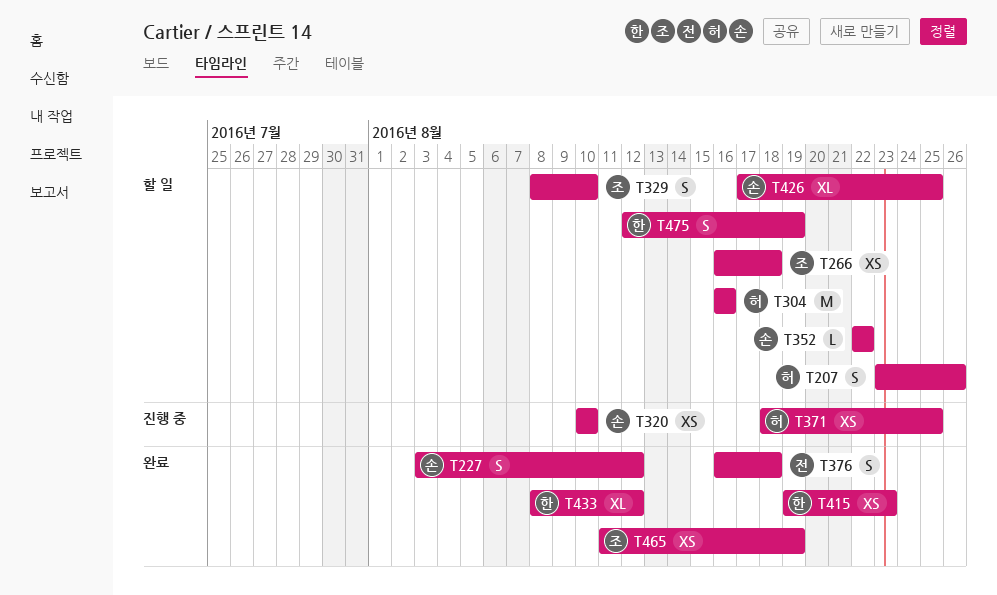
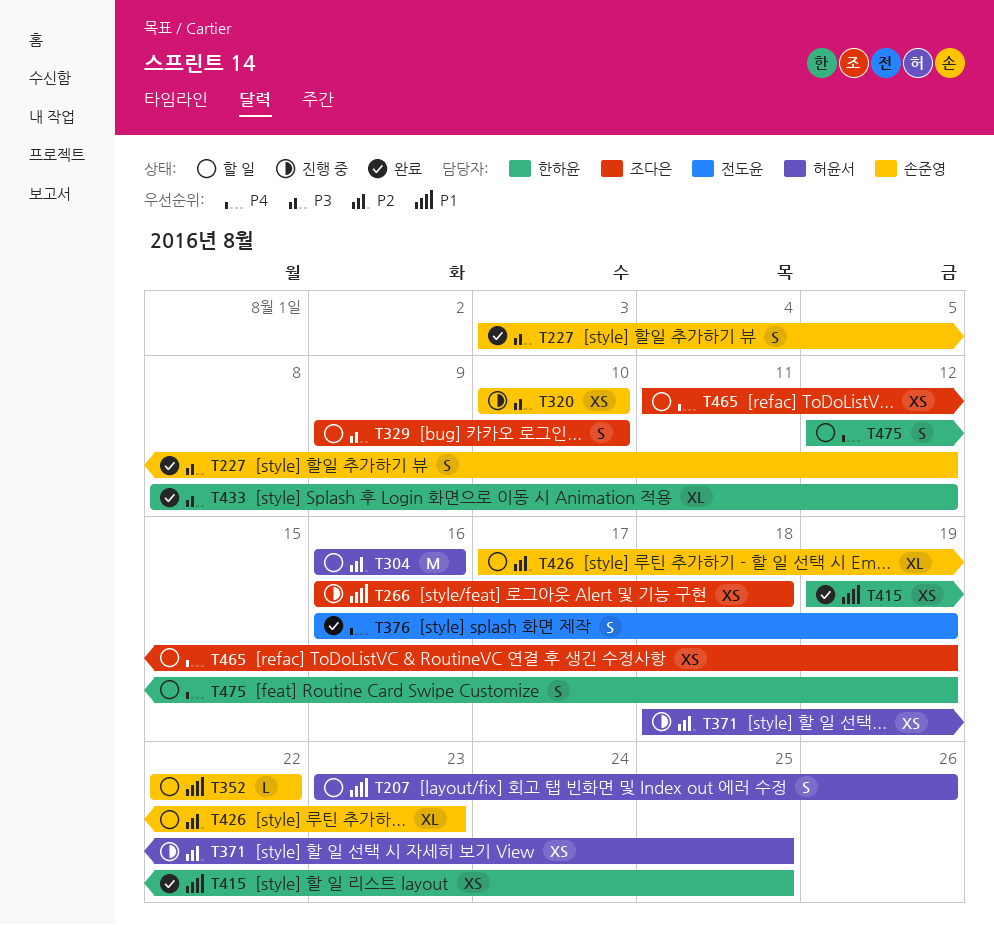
T266, status: 할 일 -> 진행 중
T329, start: Aug 8 -> Aug 9
T376, due: Aug 18 -> Aug 19
T415, due: Aug 23 -> Aug 25
T426, due: Aug 25 -> Aug 23
T465, status: 완료 -> 할 일

